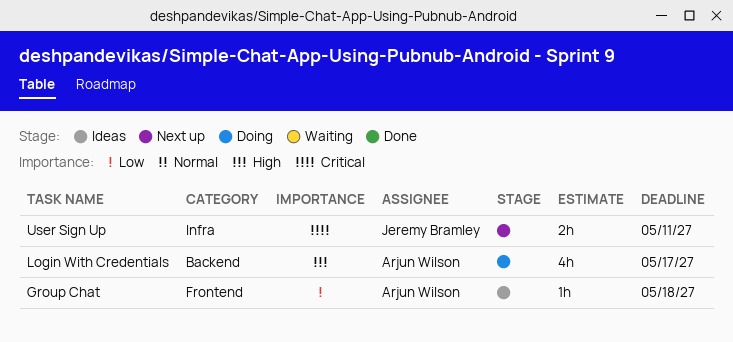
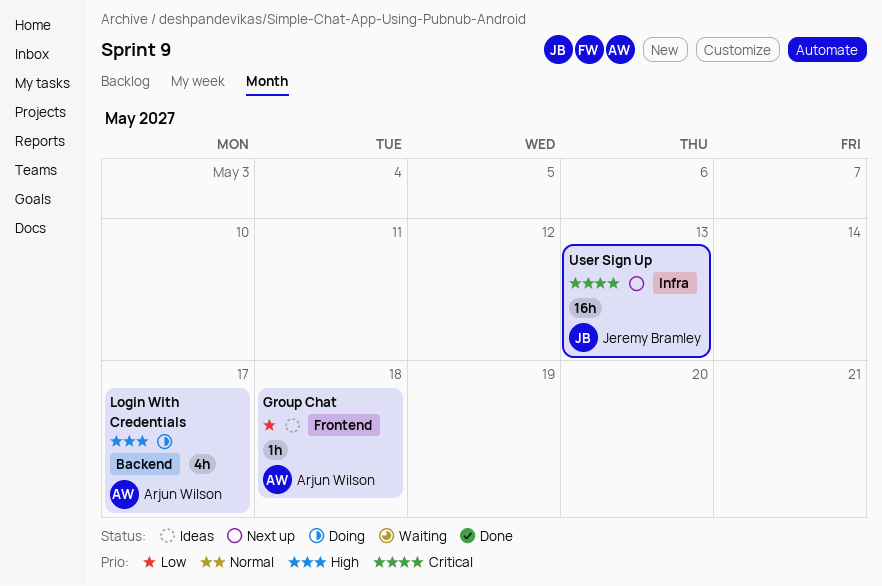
User Sign Up, estimate: 2h -> 16h
User Sign Up, due: May 11 -> May 13

